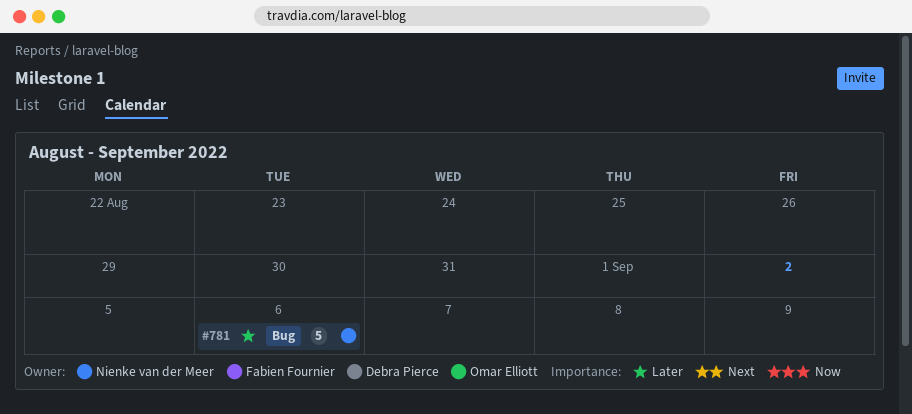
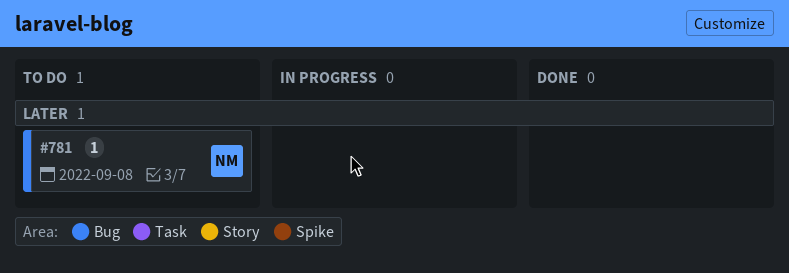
#781, estimate: 5 -> 1
#781, due: Sep 6 -> Sep 8

